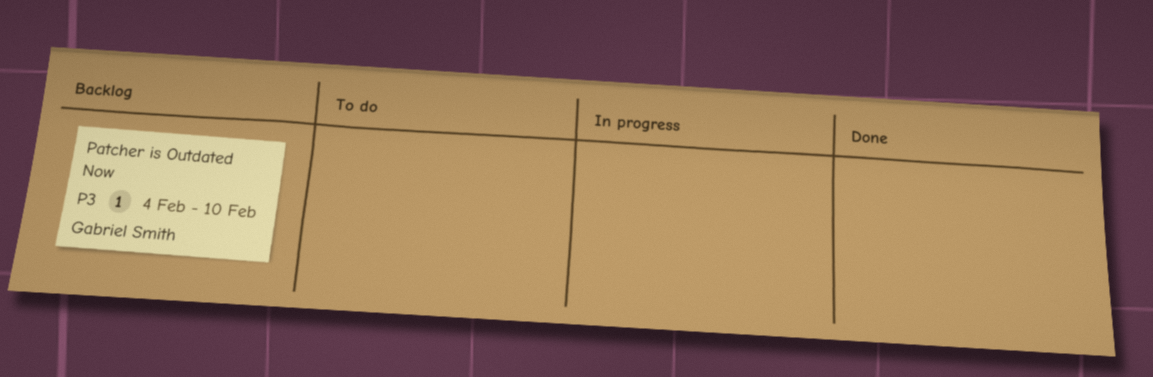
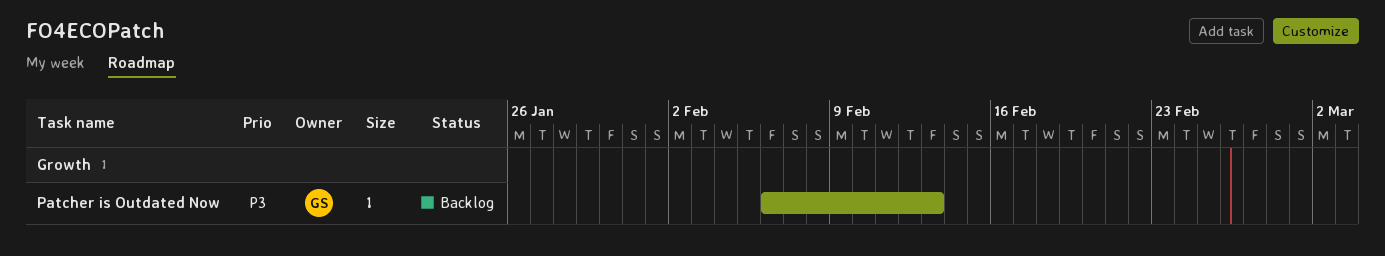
Patcher is Outdated Now, start: Feb 4 -> Feb 6
Patcher is Outdated Now, due: Feb 10 -> Feb 13

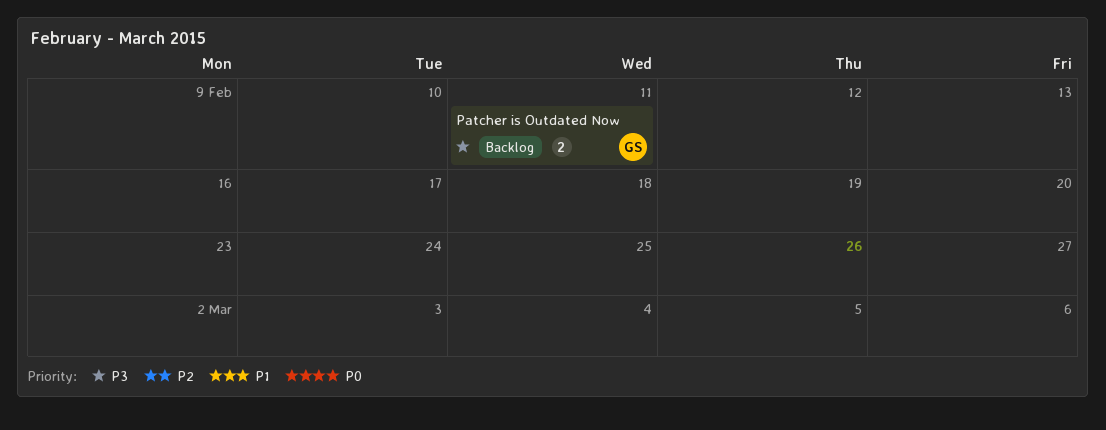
Patcher is Outdated Now, estimate: 1 -> 2
Patcher is Outdated Now, due: Feb 13 -> Feb 11

